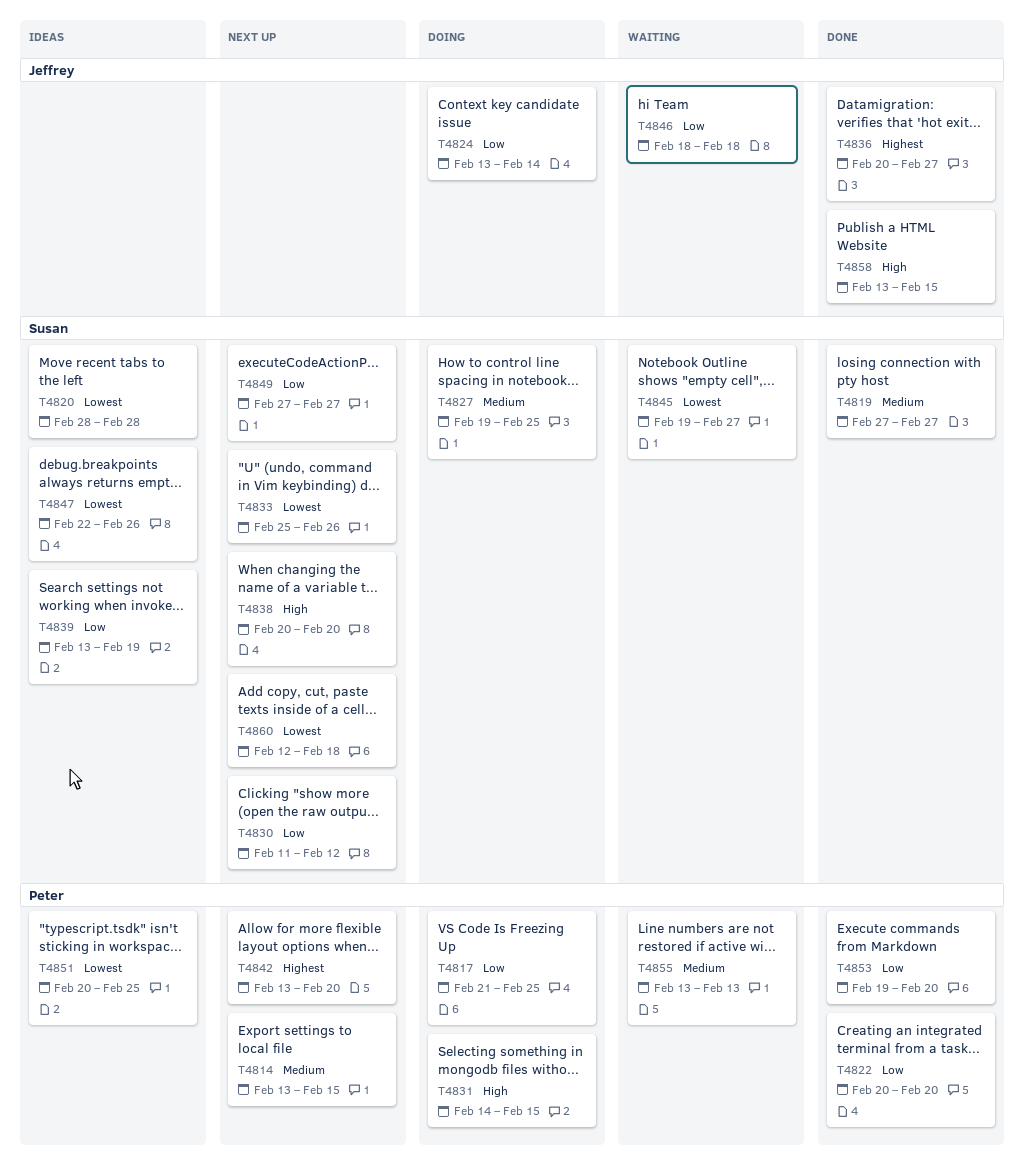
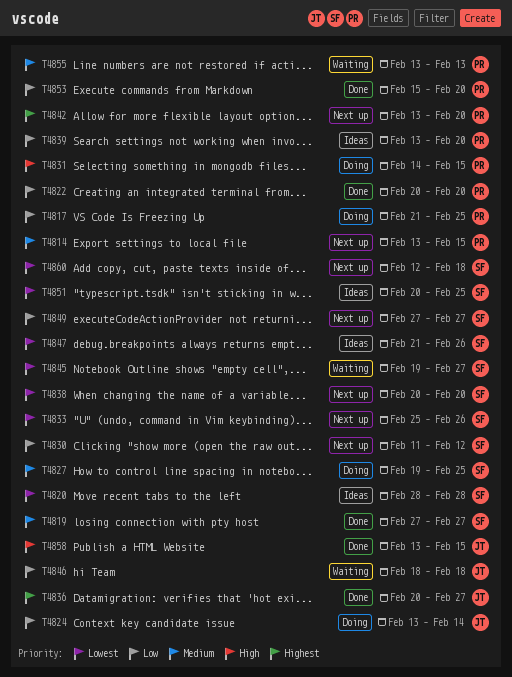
T4838, priority: High -> Lowest
T4839, owner: Susan -> Peter
T4839, due: Feb 19 -> Feb 20
T4847, start: Feb 22 -> Feb 21
T4851, owner: Peter -> Susan
T4853, start: Feb 19 -> Feb 15

